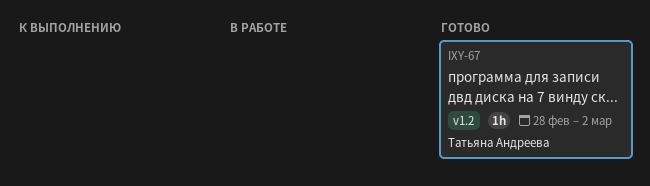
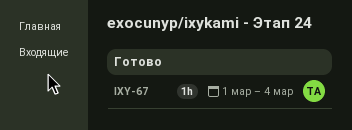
IXY-67, start: Feb 28 -> Mar 1
IXY-67, due: Mar 2 -> Mar 4

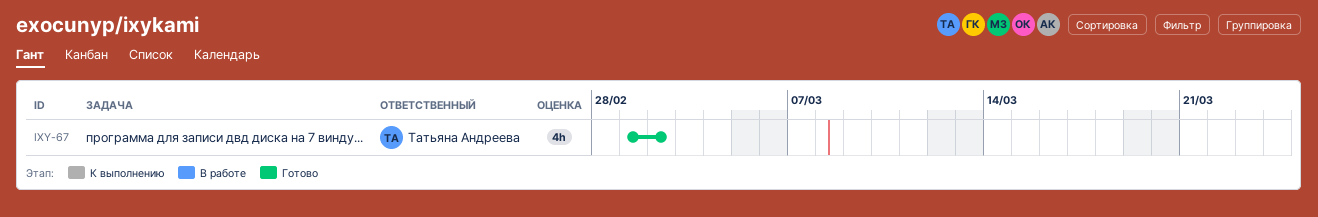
IXY-67, estimate: 1h -> 4h
IXY-67, due: Mar 4 -> Mar 2

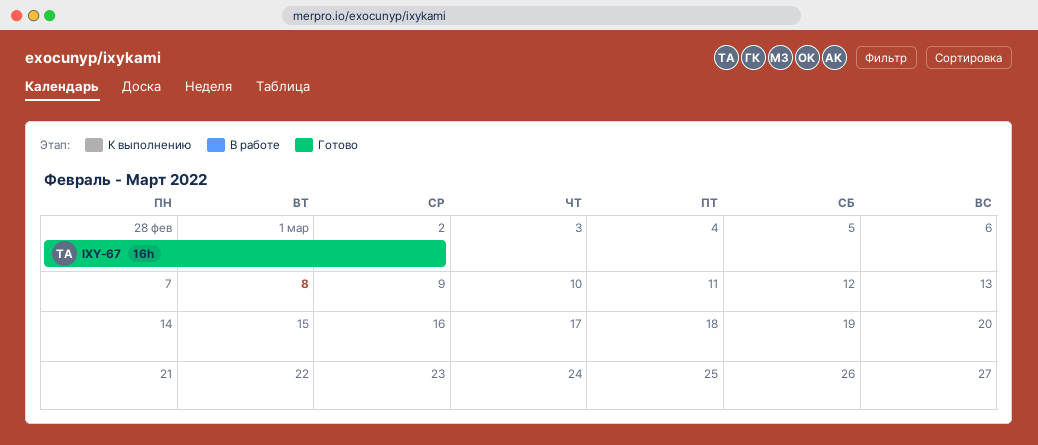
IXY-67, estimate: 4h -> 16h
IXY-67, start: Mar 1 -> Feb 28

